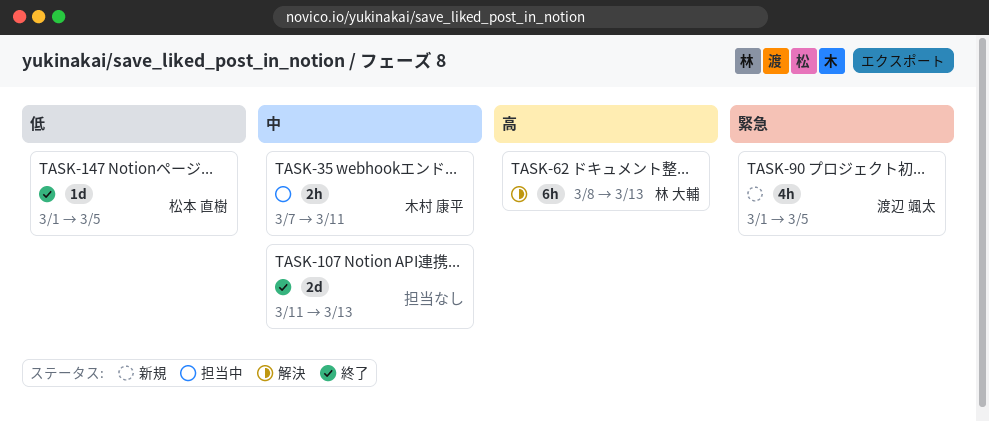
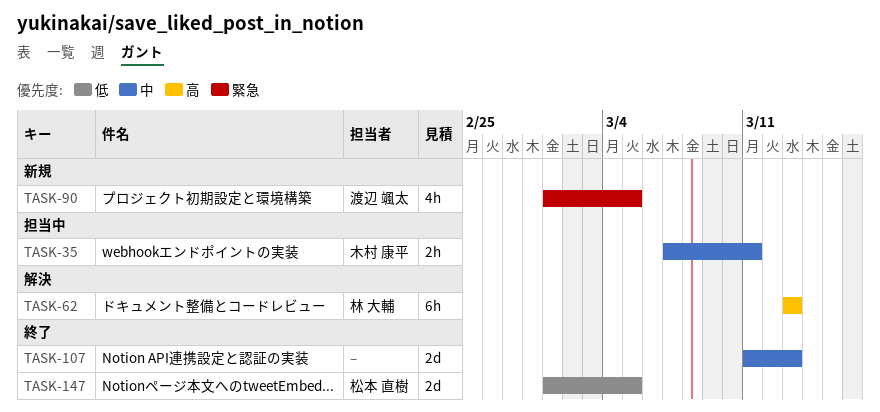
TASK-62, start: Mar 8 -> Mar 13
TASK-147, estimate: 1d -> 2d

